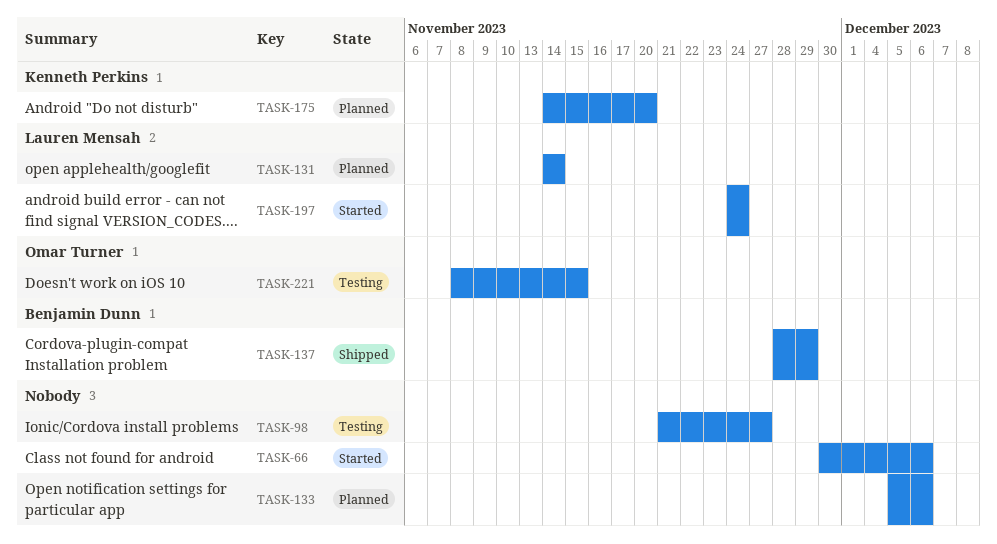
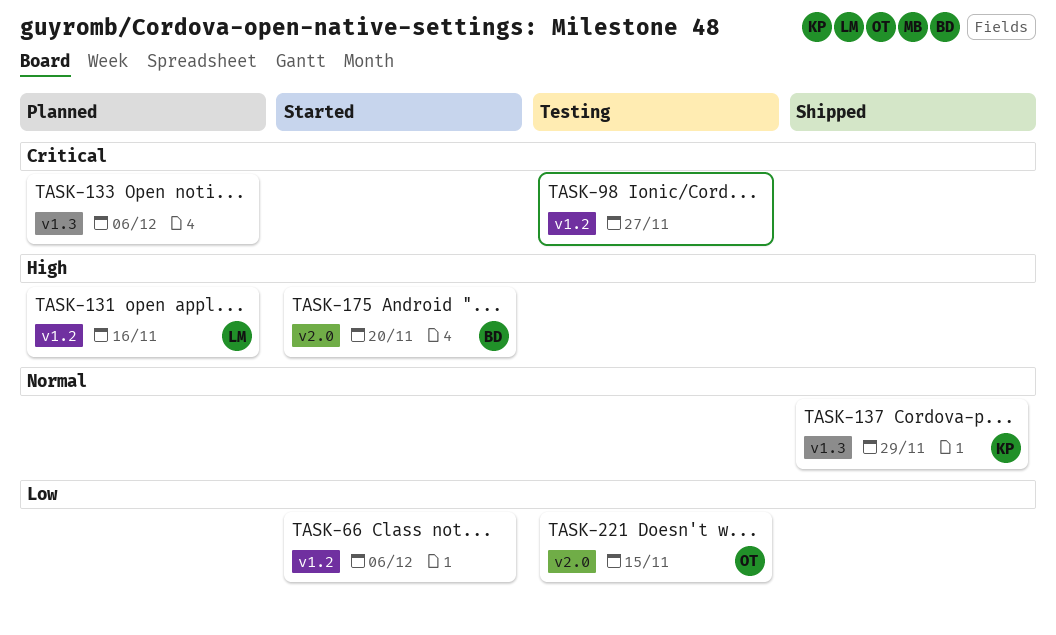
TASK-131, due: Nov 14 -> Nov 16
TASK-137, owner: Benjamin Dunn -> Kenneth Perkins
TASK-175, status: Planned -> Started
TASK-175, owner: Kenneth Perkins -> Benjamin Dunn
TASK-197: present -> none

